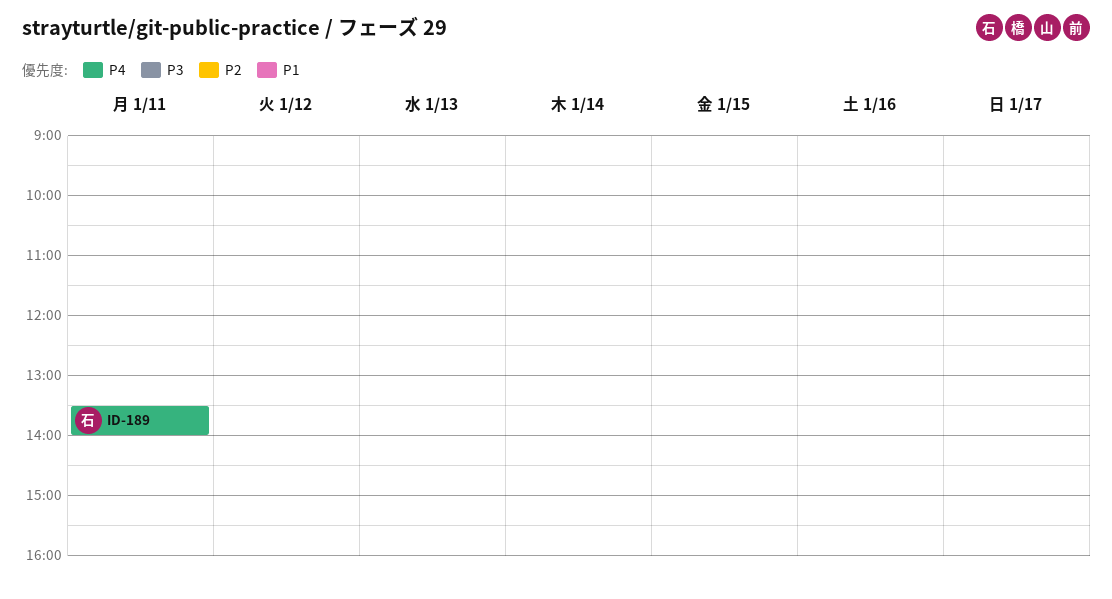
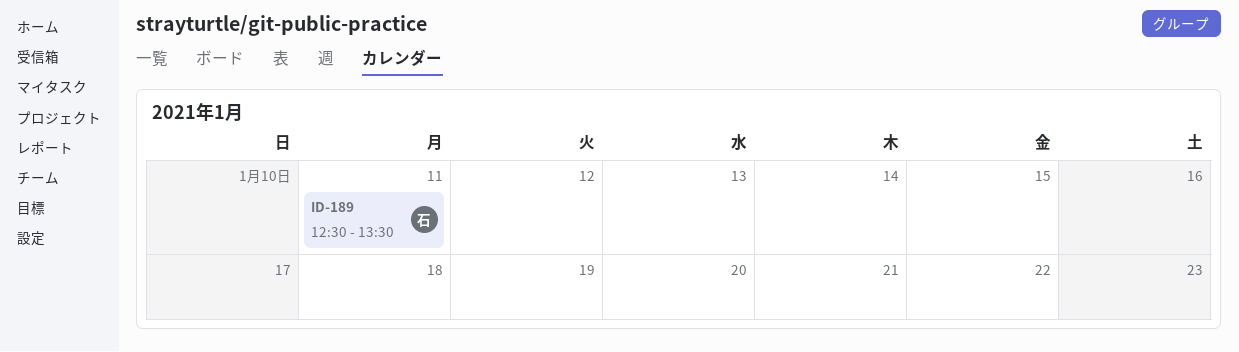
ID-189, begins: 13:30 -> 12:30
ID-189, ends: 14:00 -> 13:30

